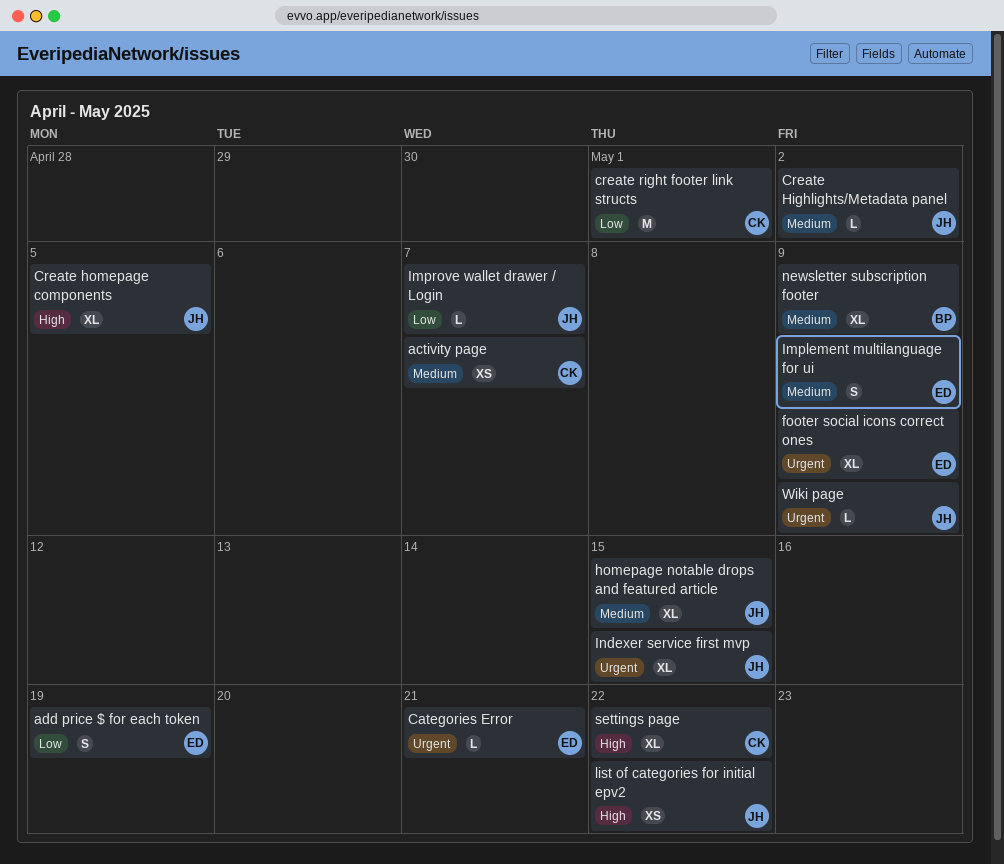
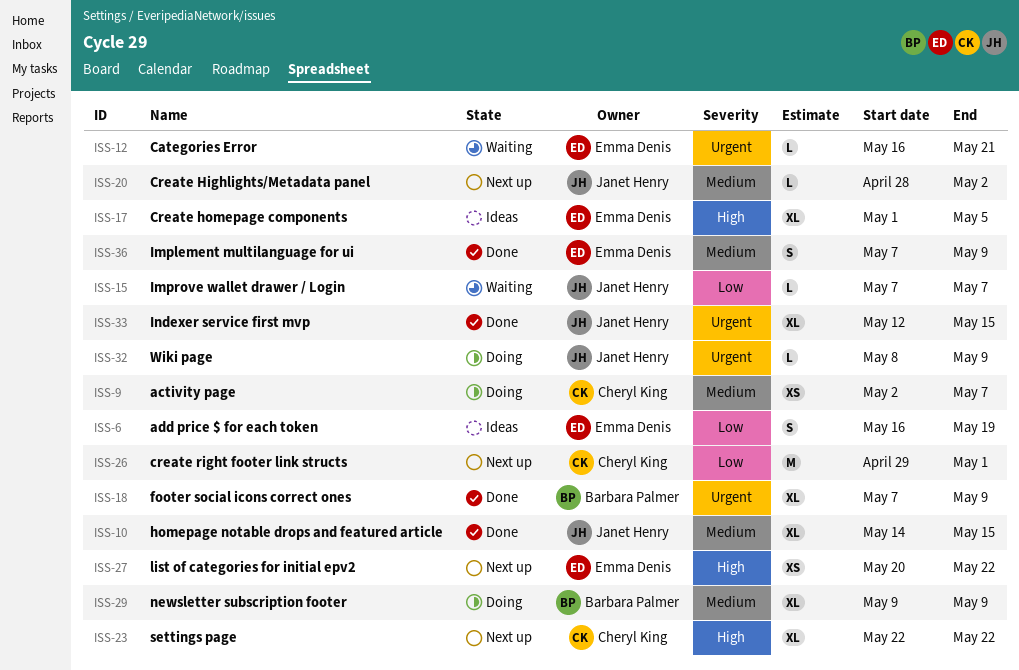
Create homepage components, owner: Janet Henry -> Emma Denis
footer social icons correct ones, owner: Emma Denis -> Barbara Palmer
list of categories for initial epv2, owner: Janet Henry -> Emma Denis

